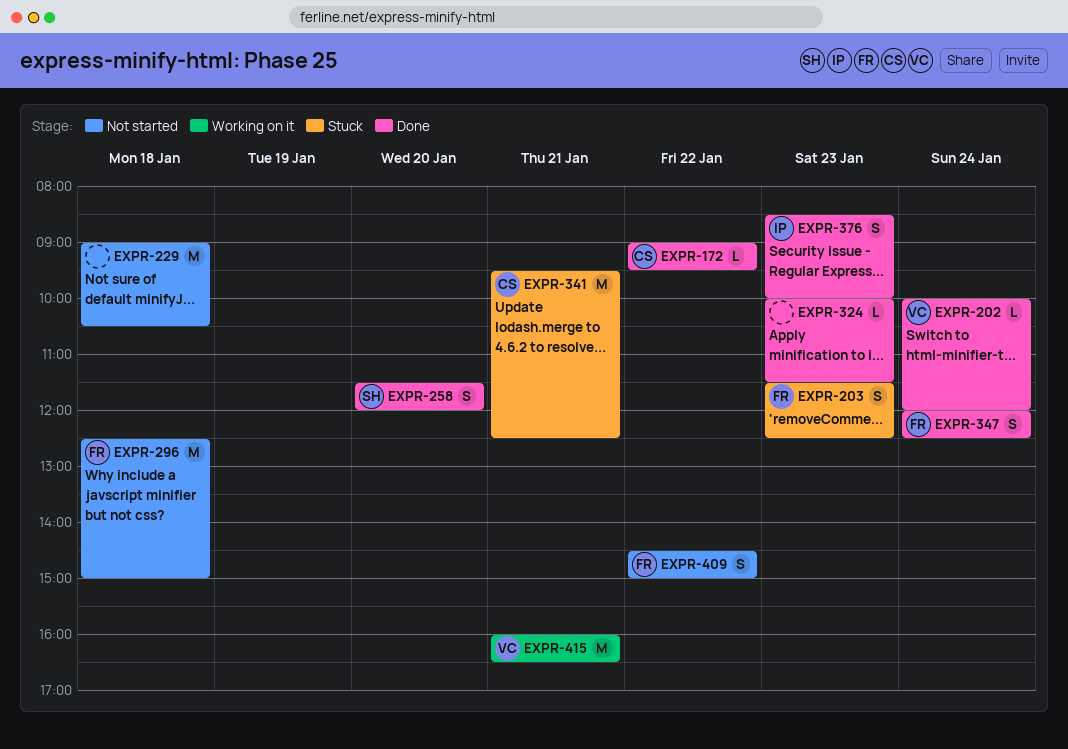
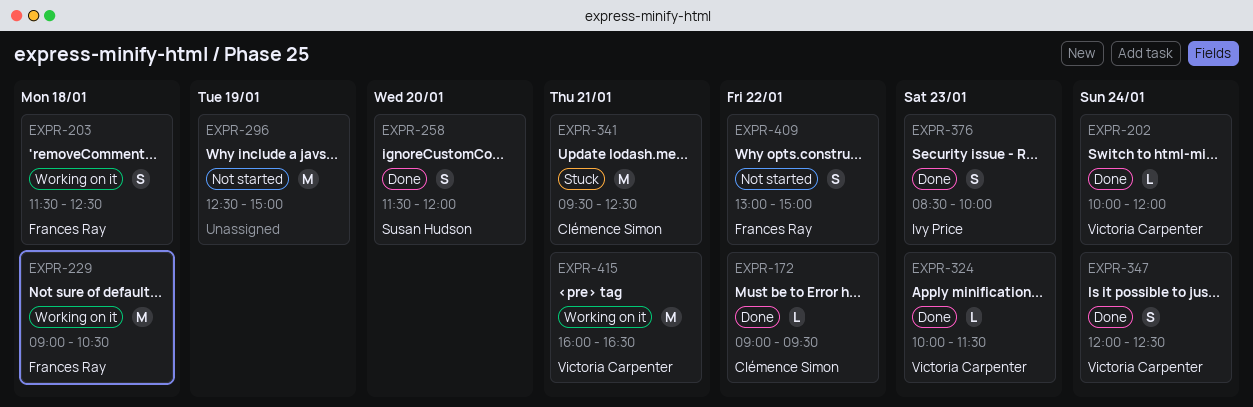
EXPR-203, status: Stuck -> Working on it
EXPR-203, day: Jan 23 -> Jan 18
EXPR-229, status: Not started -> Working on it
EXPR-229, owner: none -> Frances Ray
EXPR-296, owner: Frances Ray -> none
EXPR-296, day: Jan 18 -> Jan 19
EXPR-324, owner: none -> Victoria Carpenter
EXPR-347, owner: Frances Ray -> Victoria Carpenter
EXPR-409, begins: 14:30 -> 13:00

